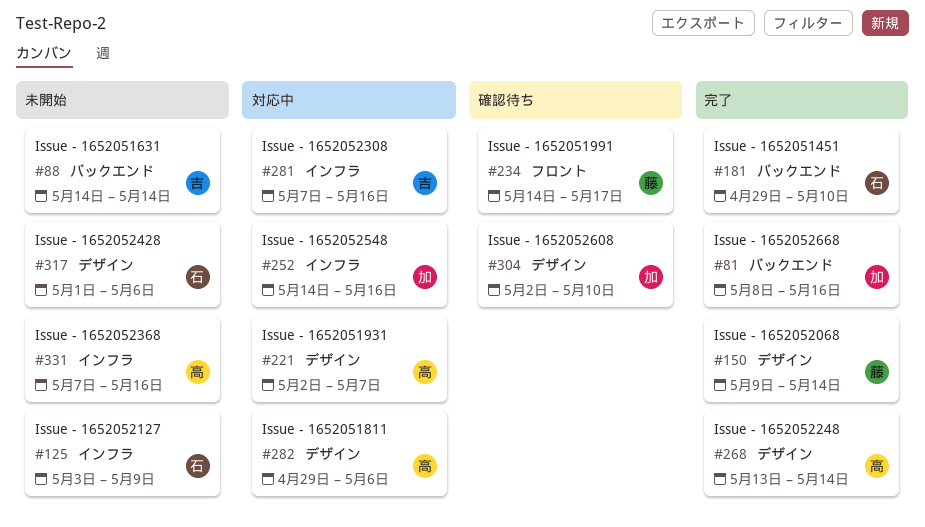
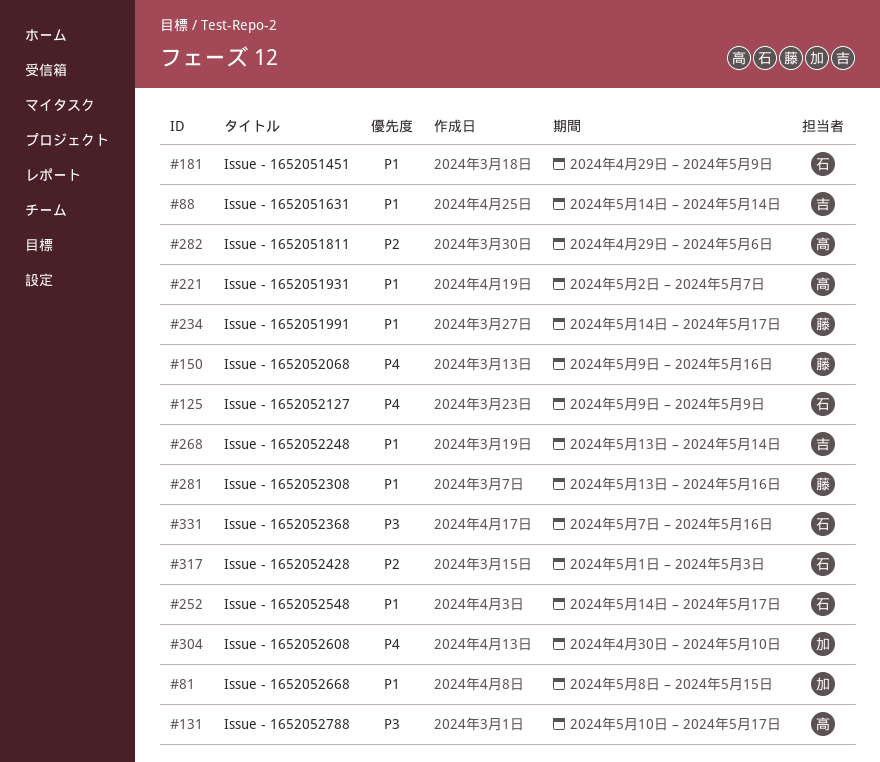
#81, due: May 16 -> May 15
#125, start: May 3 -> May 9
#131: none -> present
#150, due: May 14 -> May 16
#181, due: May 10 -> May 9
#252, owner: 加 -> 石
#252, due: May 16 -> May 17
#268, owner: 高 -> 吉
#281, owner: 吉 -> 藤
#281, start: May 7 -> May 13
#304, start: May 2 -> Apr 30
#317, due: May 6 -> May 3
#331, owner: 高 -> 石

